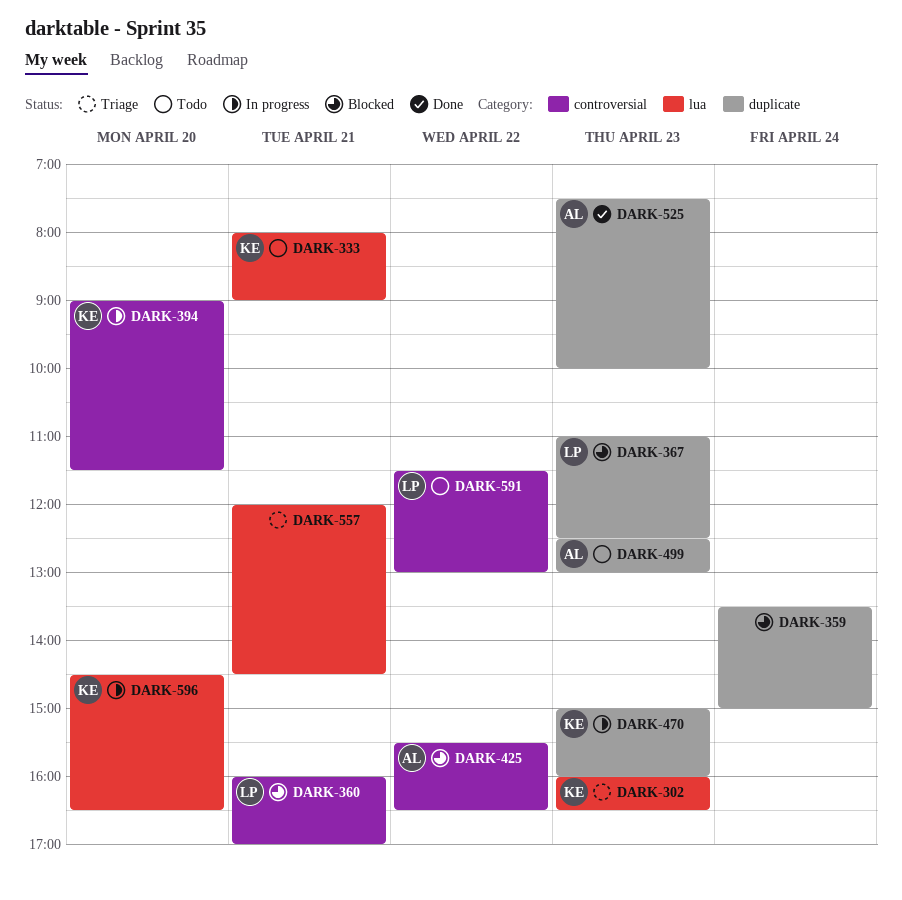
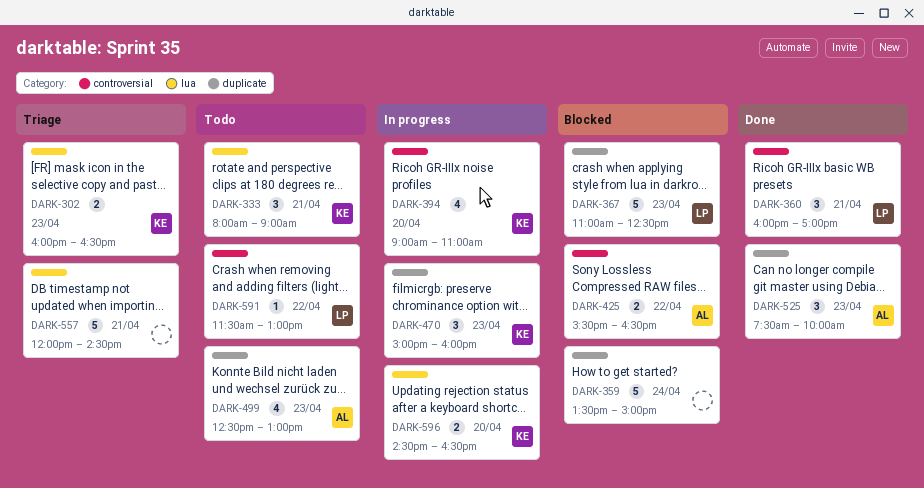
DARK-360, status: Blocked -> Done
DARK-394, ends: 11:30 -> 11:00

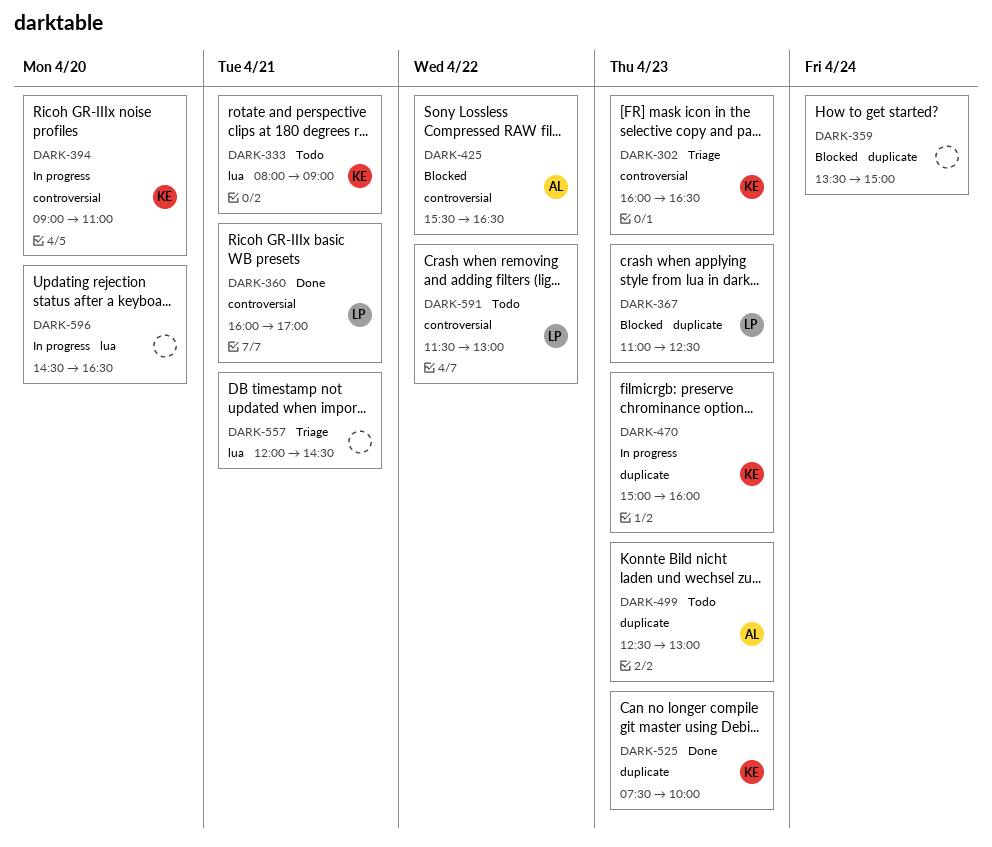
DARK-302, label: lua -> controversial
DARK-525, owner: AL -> KE
DARK-596, owner: KE -> none

